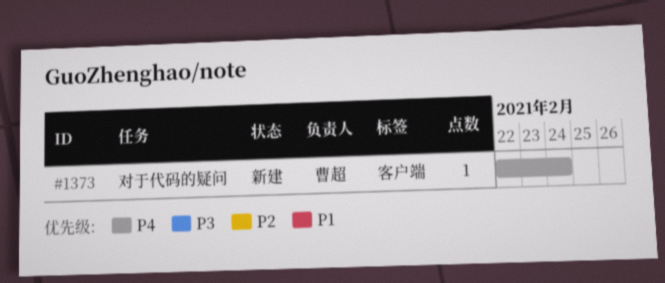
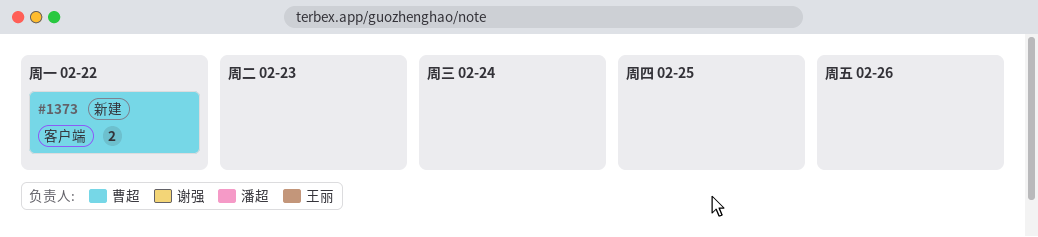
#1373, estimate: 1 -> 2
#1373, due: Feb 24 -> Feb 22

